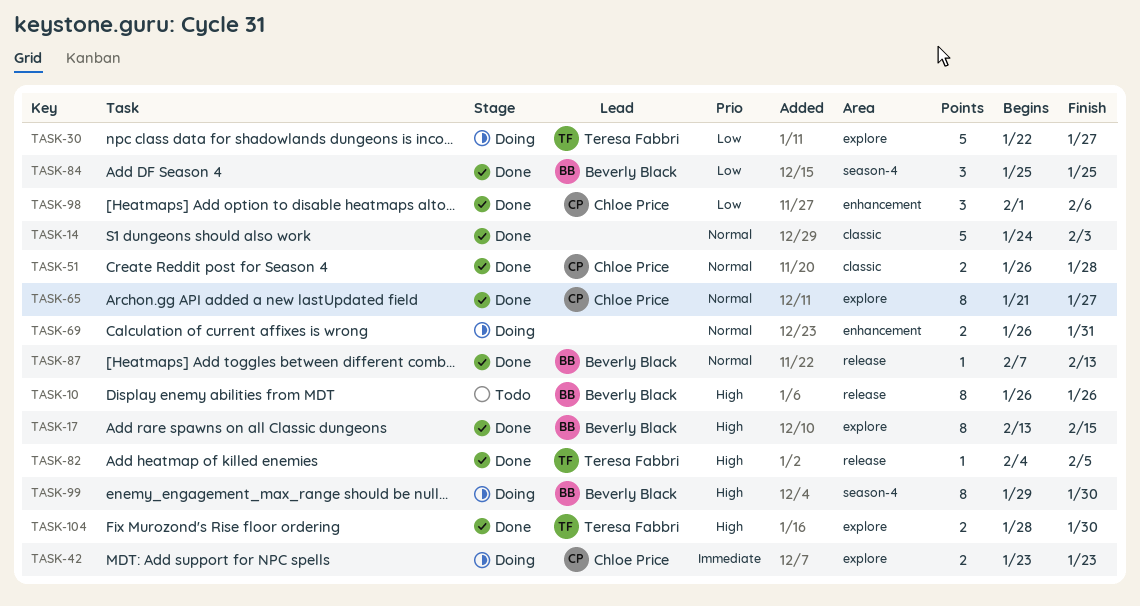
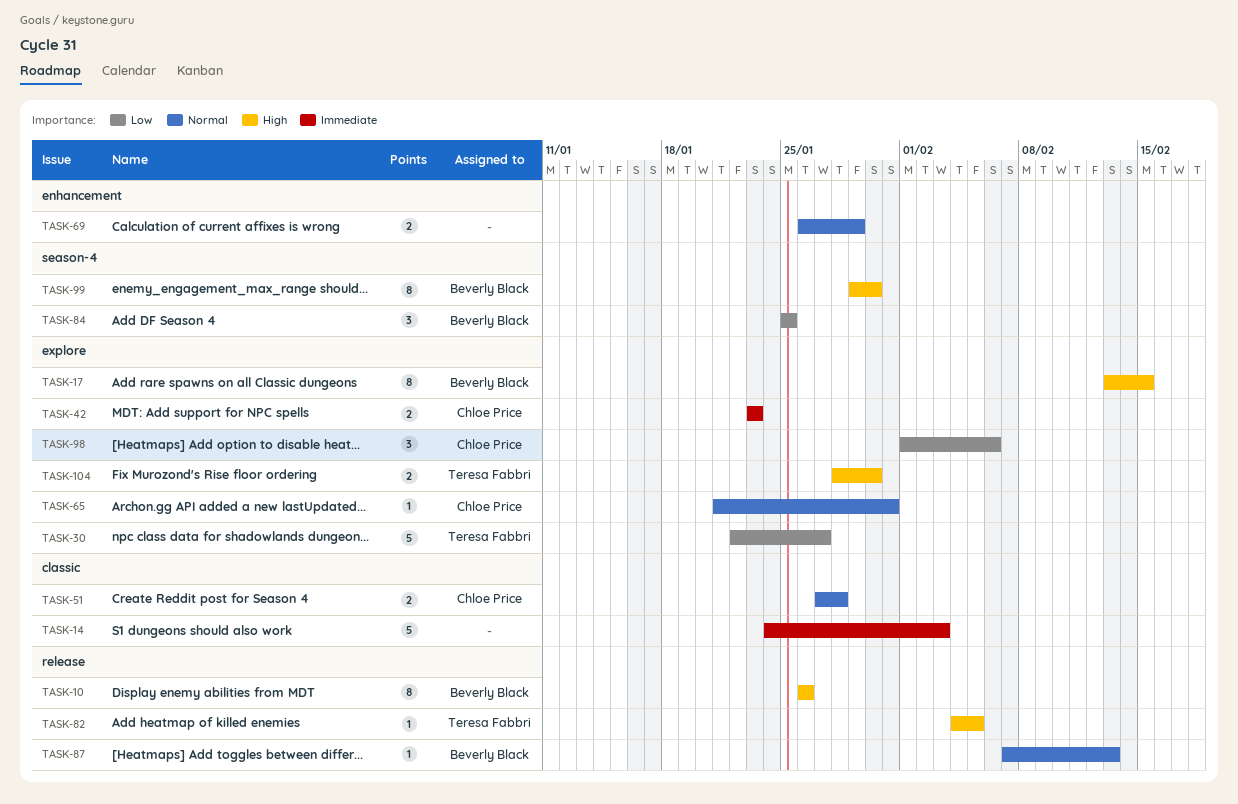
TASK-14, priority: Normal -> Immediate
TASK-51, start: Jan 26 -> Jan 27
TASK-65, estimate: 8 -> 1
TASK-65, due: Jan 27 -> Jan 31
TASK-69, due: Jan 31 -> Jan 29
TASK-98, label: enhancement -> explore

